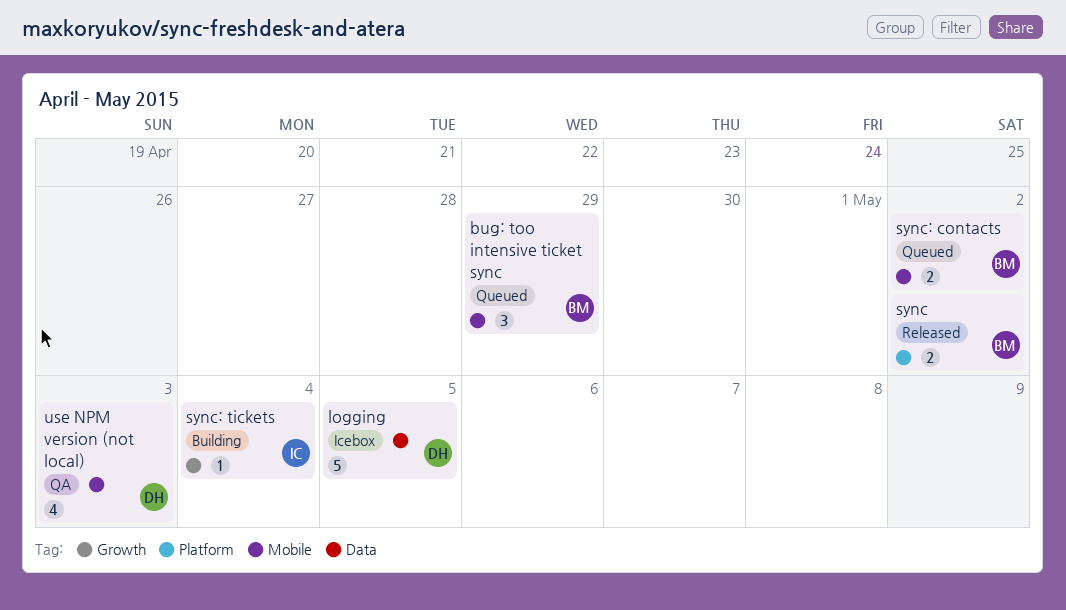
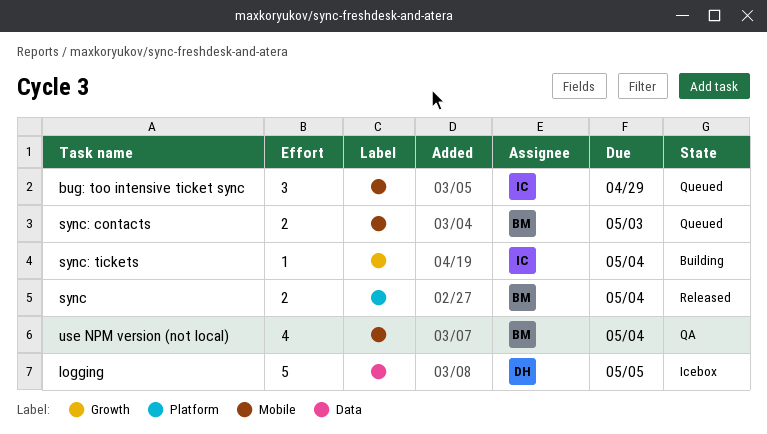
bug: too intensive ticket sync, owner: BM -> IC
sync, due: May 2 -> May 4
sync: contacts, due: May 2 -> May 3
use NPM version (not local), owner: DH -> BM
use NPM version (not local), due: May 3 -> May 4

